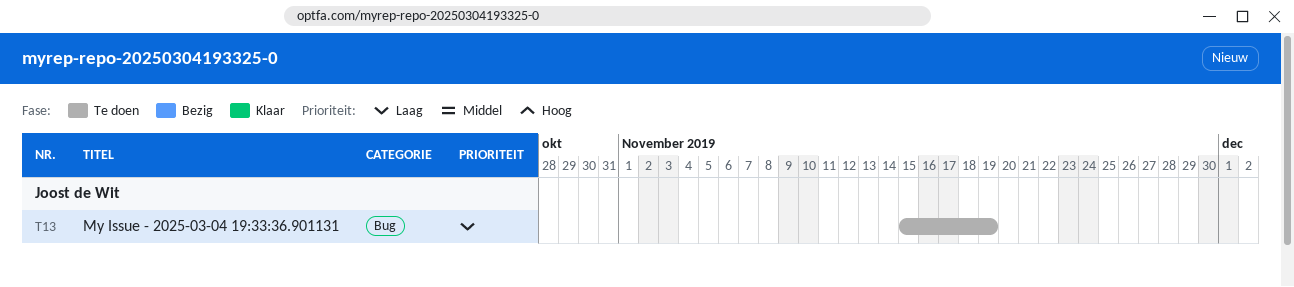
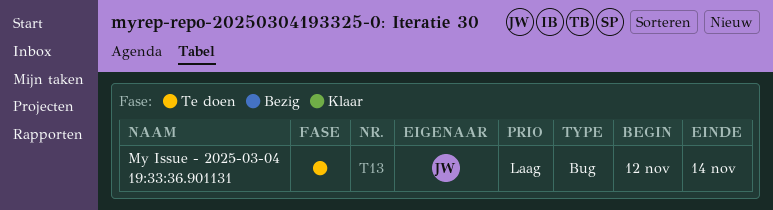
T13, start: Nov 15 -> Nov 12
T13, due: Nov 19 -> Nov 14

